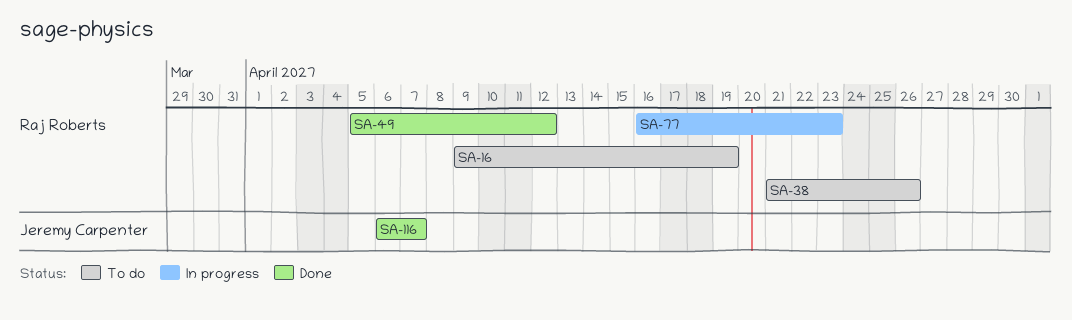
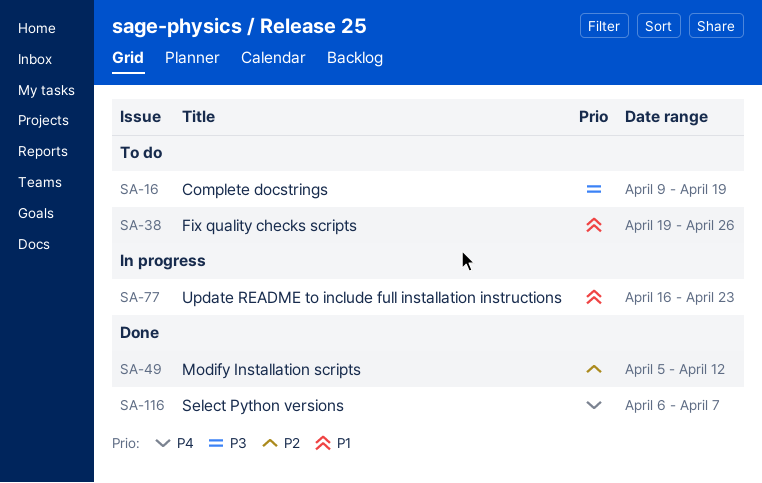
SA-38, start: Apr 21 -> Apr 19

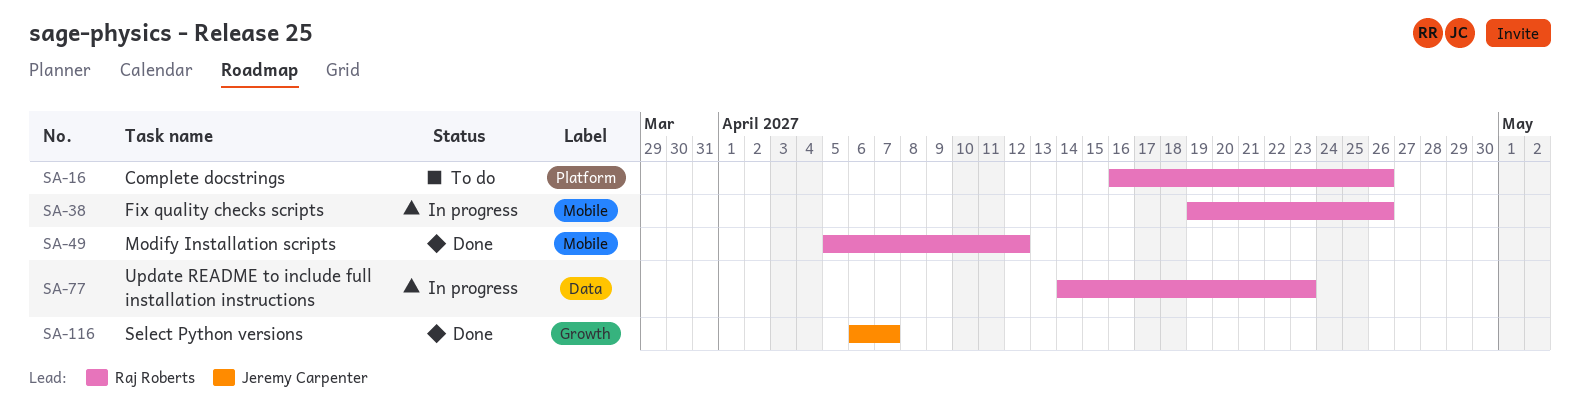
SA-16, start: Apr 9 -> Apr 16
SA-16, due: Apr 19 -> Apr 26
SA-38, status: To do -> In progress
SA-77, start: Apr 16 -> Apr 14

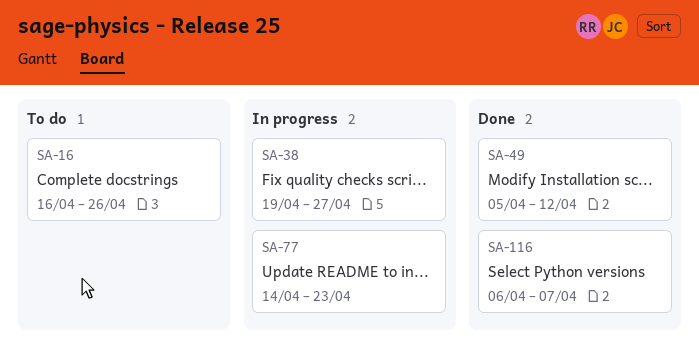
SA-38, due: Apr 26 -> Apr 27

